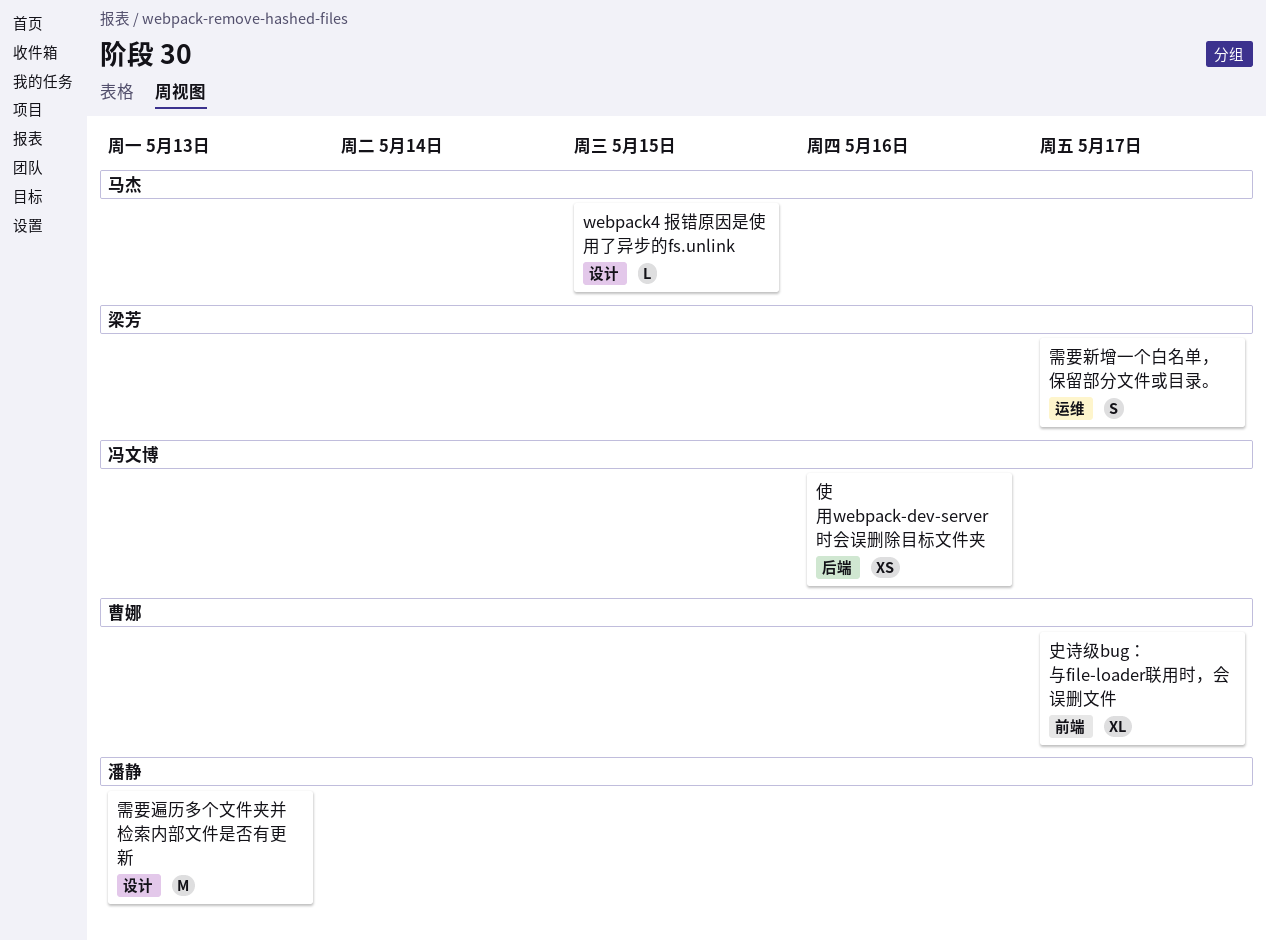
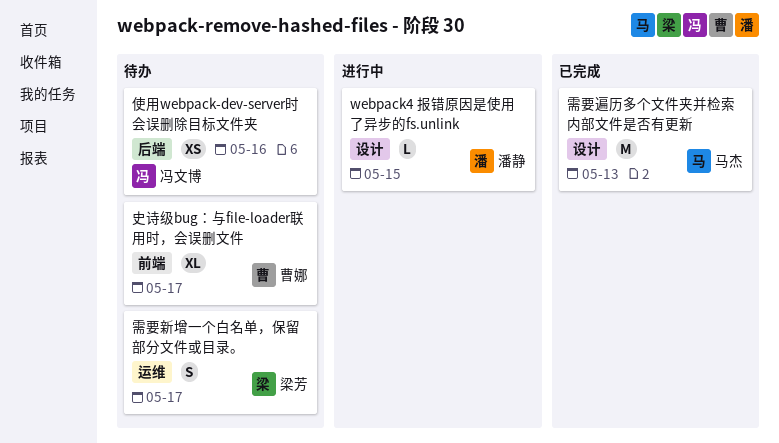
webpack4 报错原因是使用了异步的fs.unlink, owner: 马杰 -> 潘静
需要遍历多个文件夹并检索内部文件是否有更新, owner: 潘静 -> 马杰

